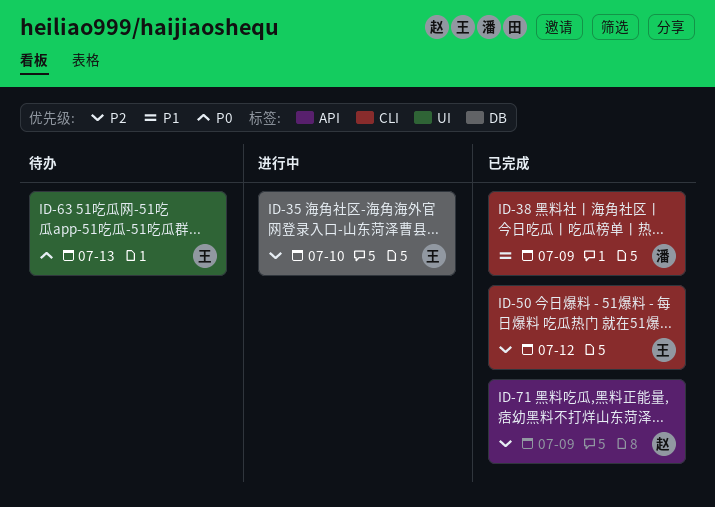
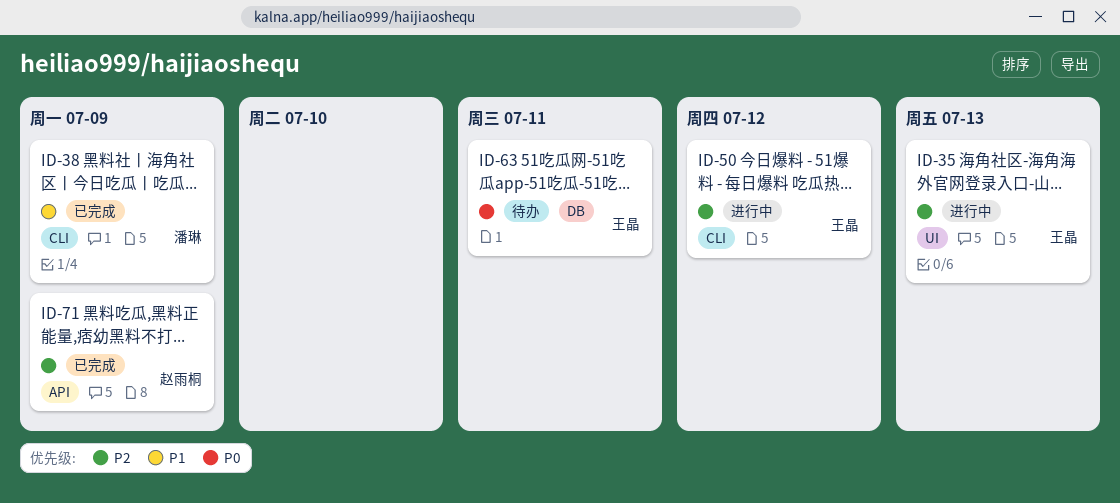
ID-35, label: DB -> UI
ID-35, due: Jul 10 -> Jul 13
ID-50, status: 已完成 -> 进行中
ID-63, label: UI -> DB
ID-63, due: Jul 13 -> Jul 11

